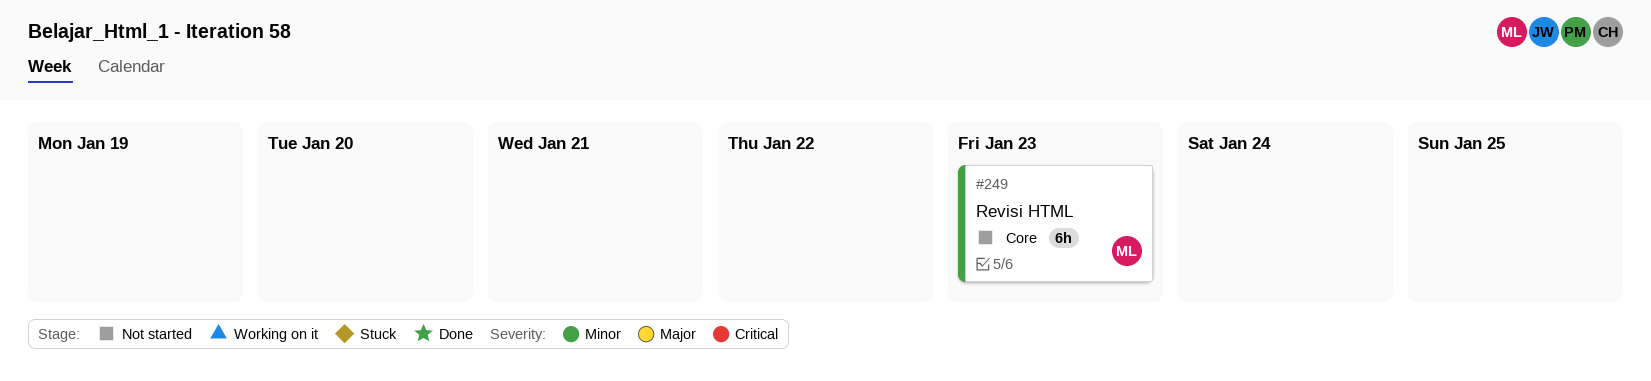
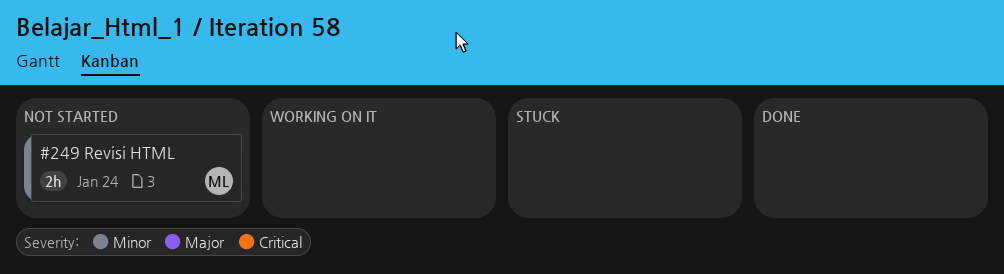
#249, estimate: 6h -> 2h
#249, due: Jan 23 -> Jan 24

